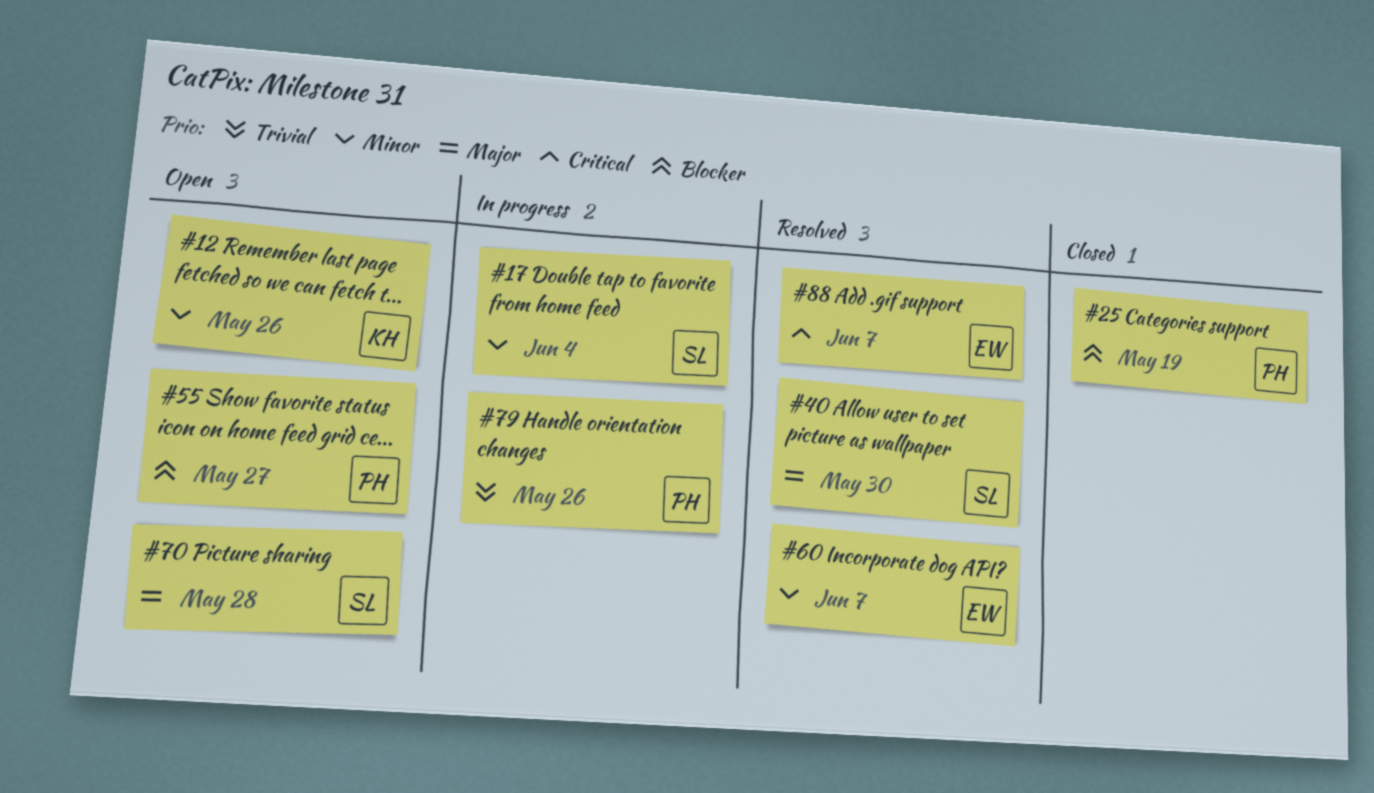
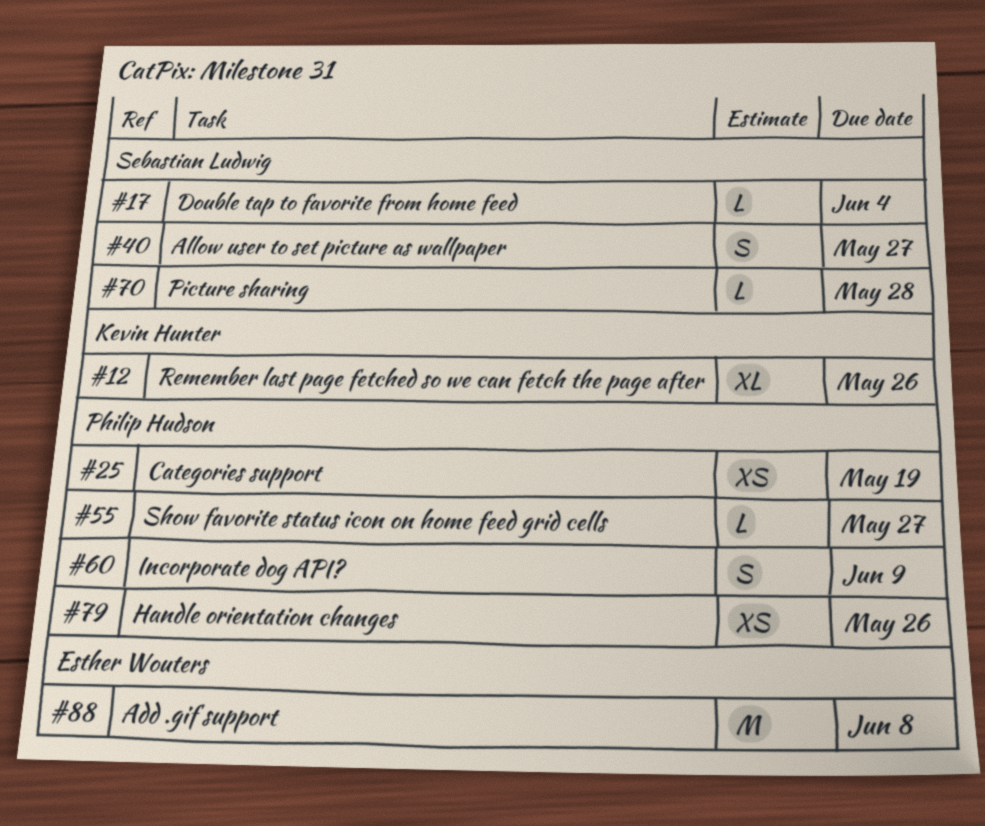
#40, due: May 30 -> May 27
#60, owner: Esther Wouters -> Philip Hudson
#60, due: Jun 7 -> Jun 9
#88, due: Jun 7 -> Jun 8

